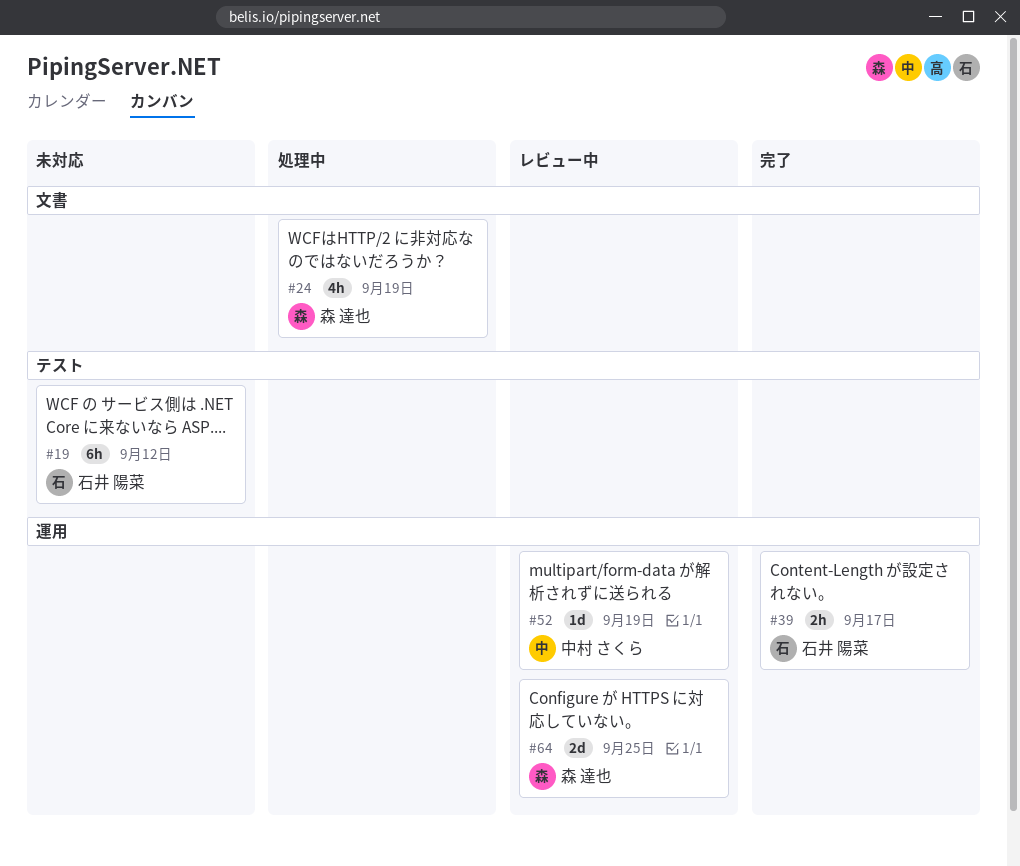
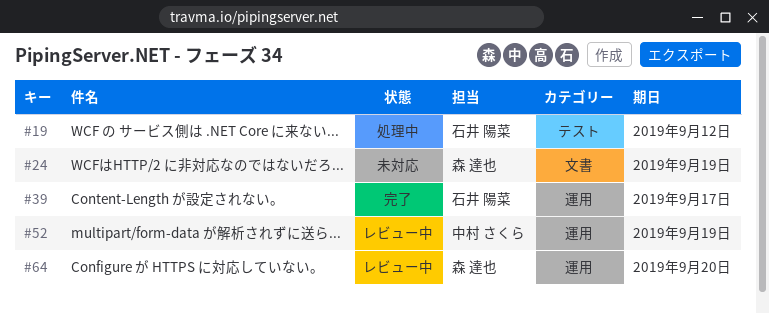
#19, status: 未対応 -> 処理中
#24, status: 処理中 -> 未対応
#64, due: Sep 25 -> Sep 20

